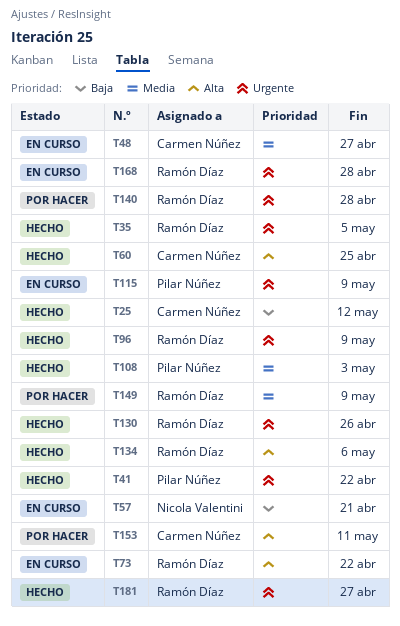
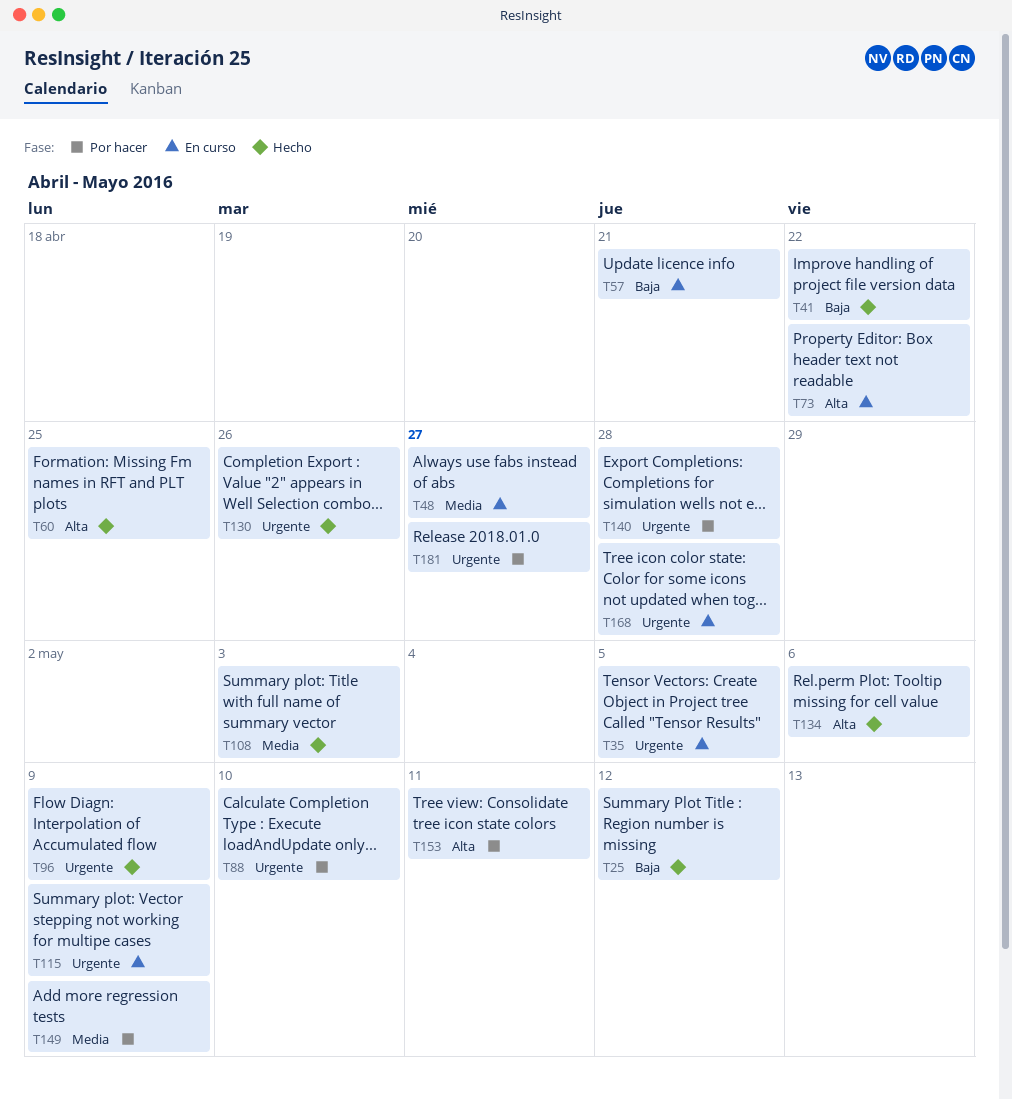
T35, status: Hecho -> En curso
T41, priority: Urgente -> Baja
T88: none -> present
T181, status: Hecho -> Por hacer

